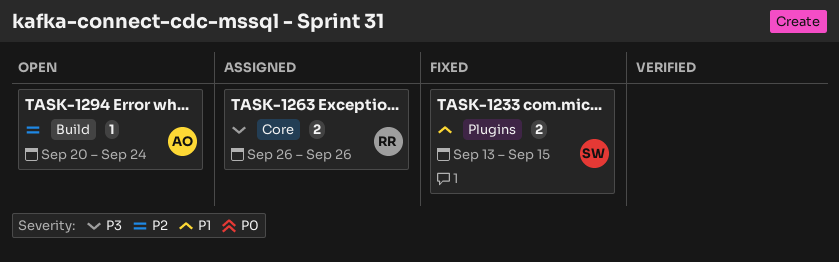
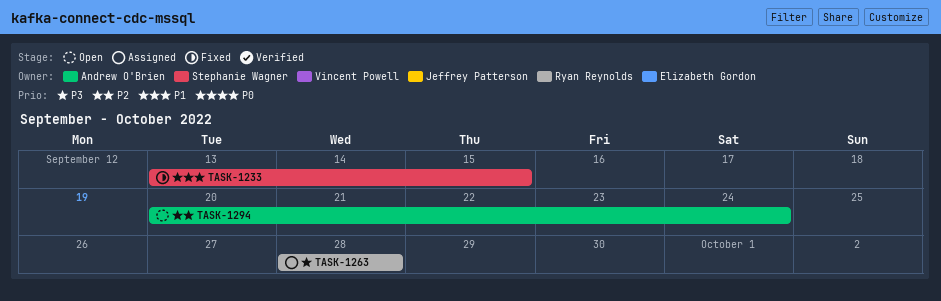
TASK-1263, start: Sep 26 -> Sep 28
TASK-1263, due: Sep 26 -> Sep 28

